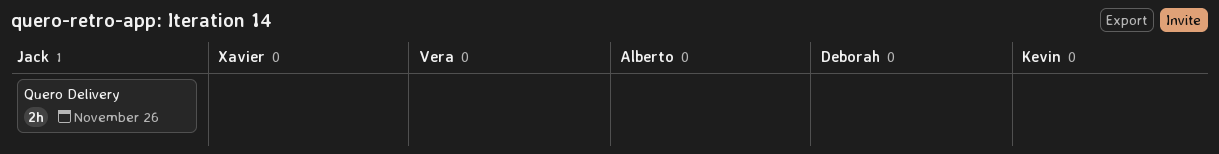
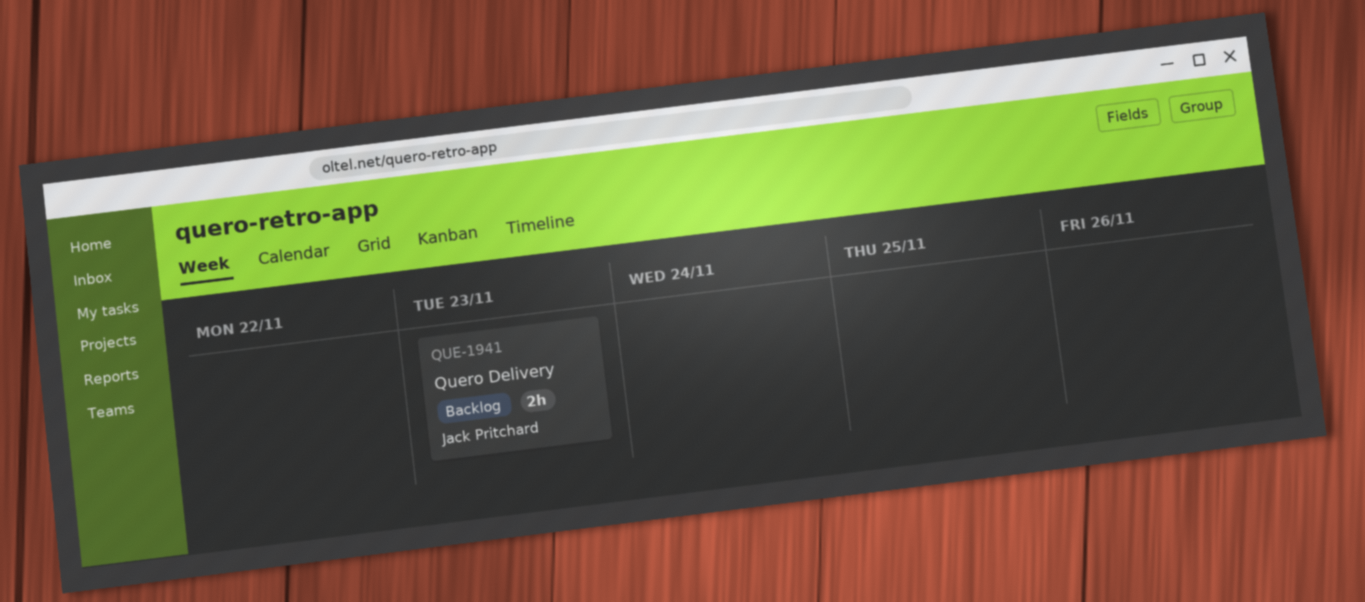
Quero Delivery, due: Nov 26 -> Nov 23

